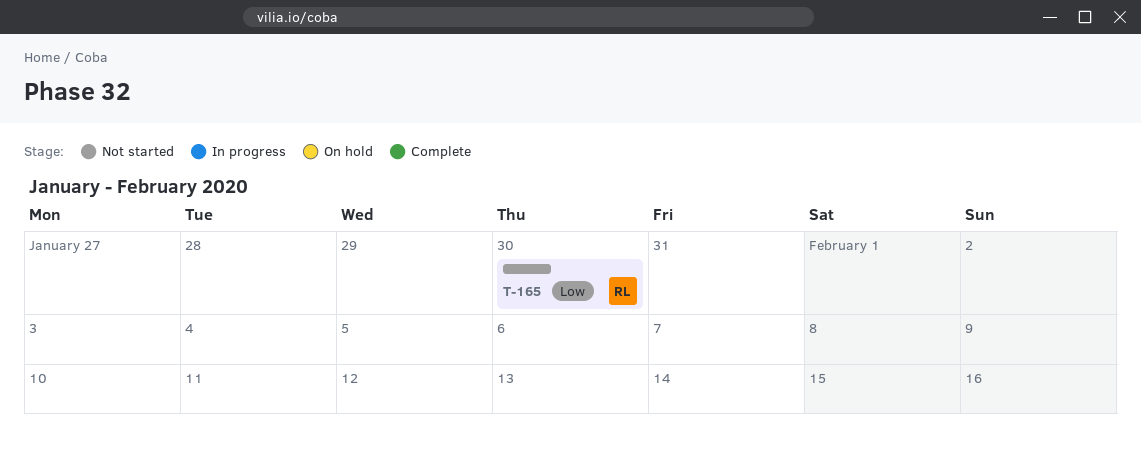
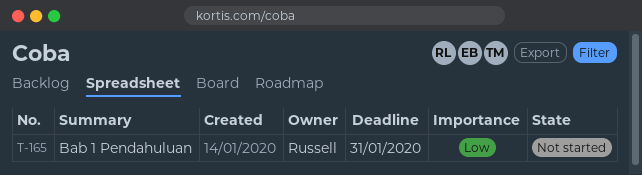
T-165, due: Jan 30 -> Jan 31

